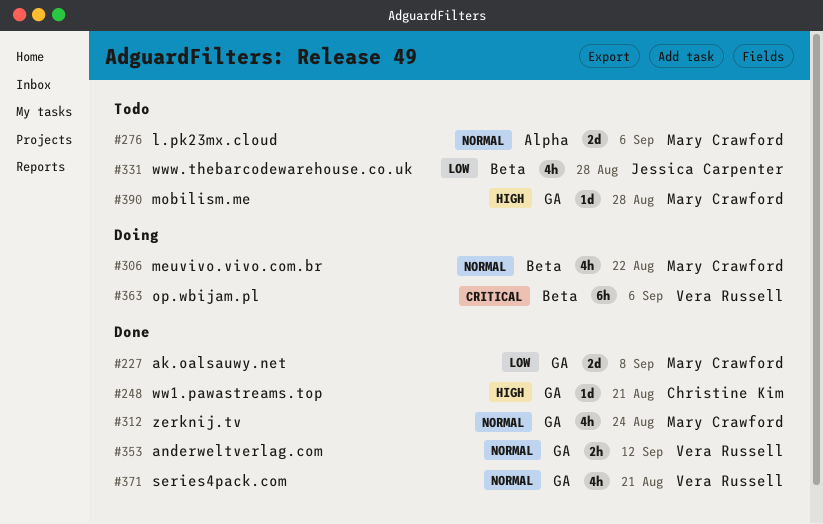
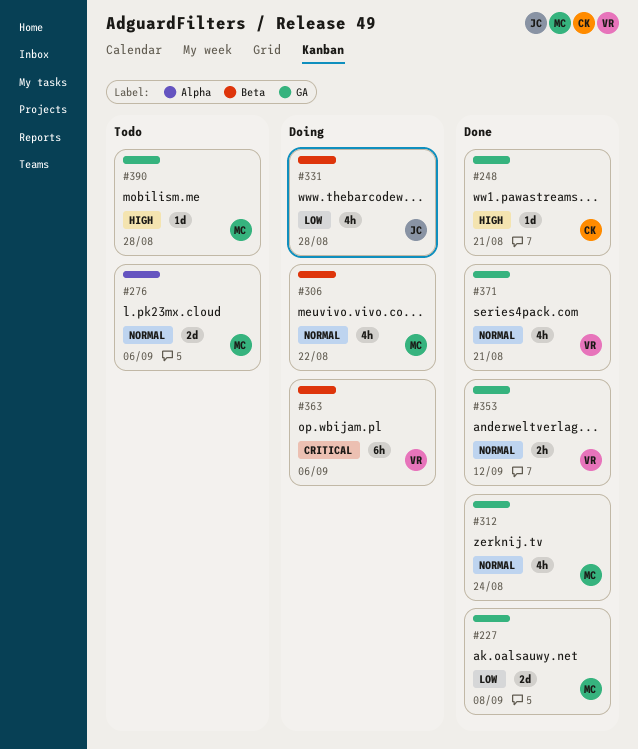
#331, status: Todo -> Doing

